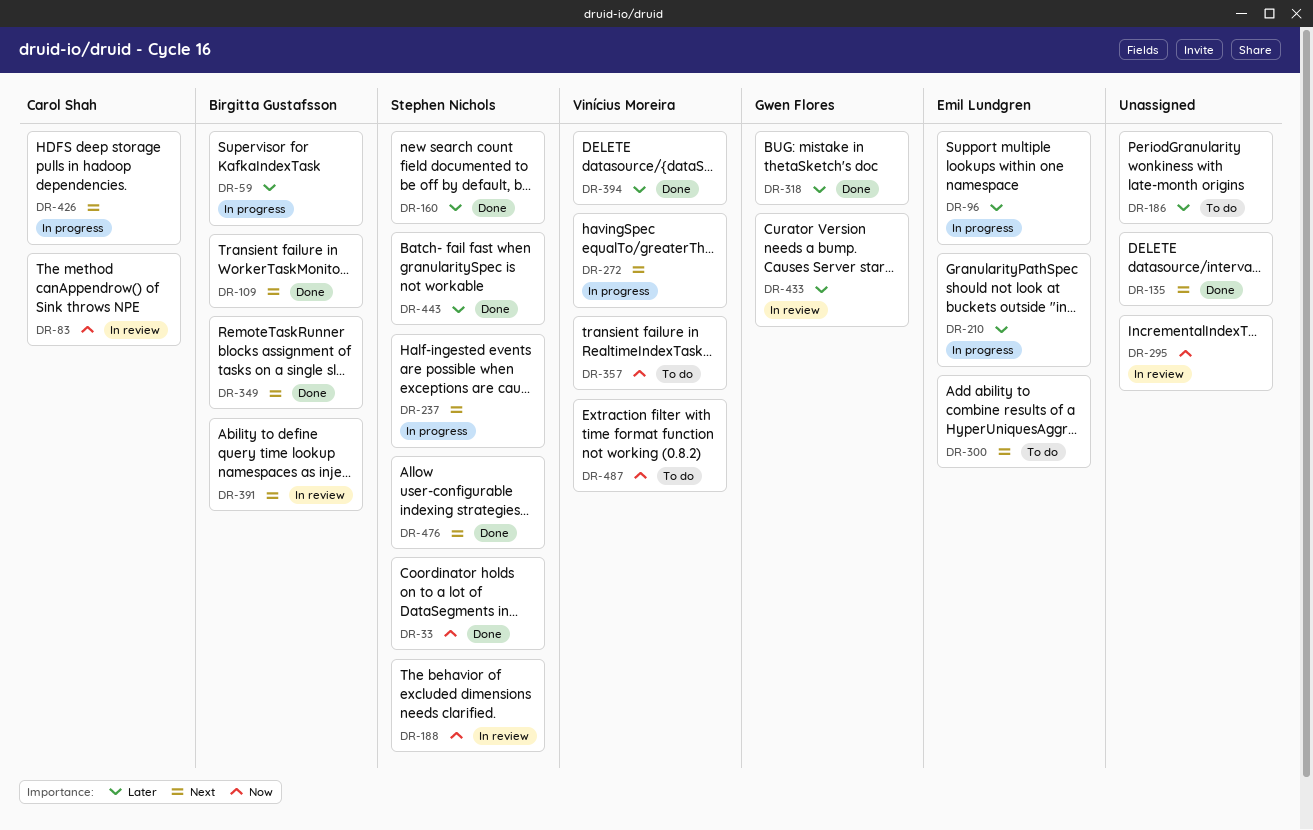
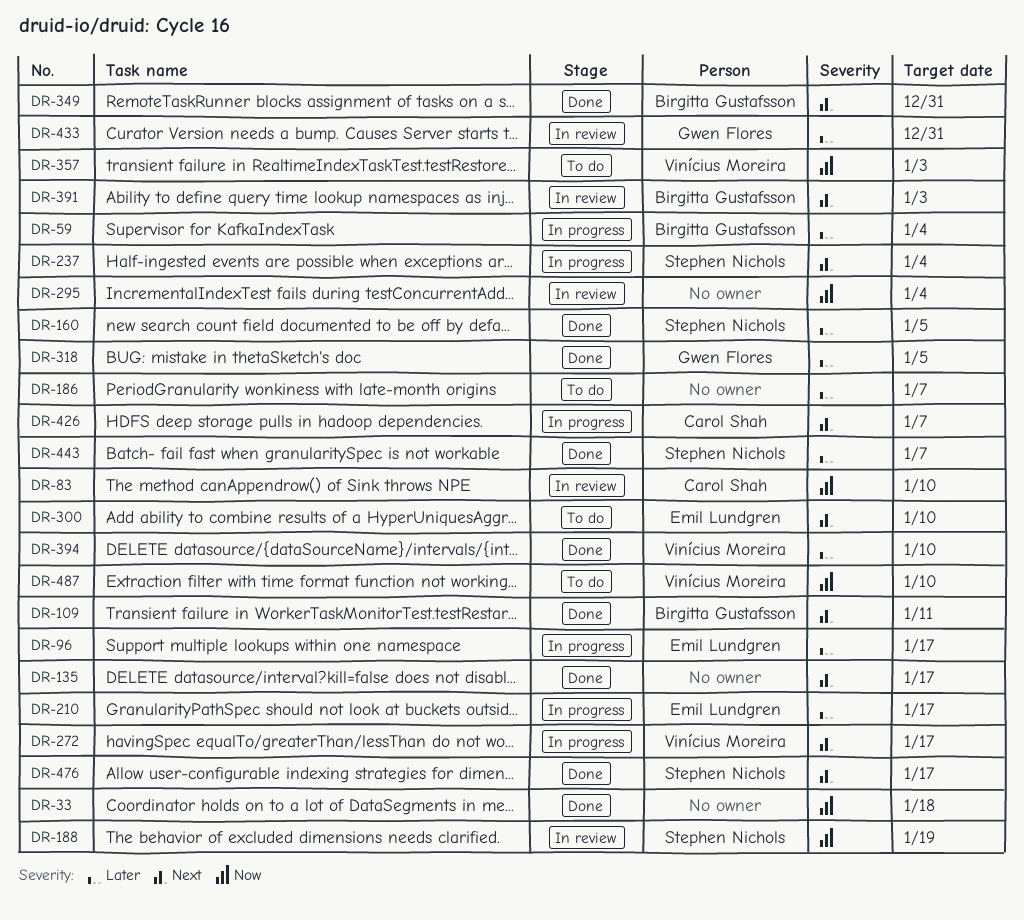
DR-33, owner: Stephen Nichols -> none

